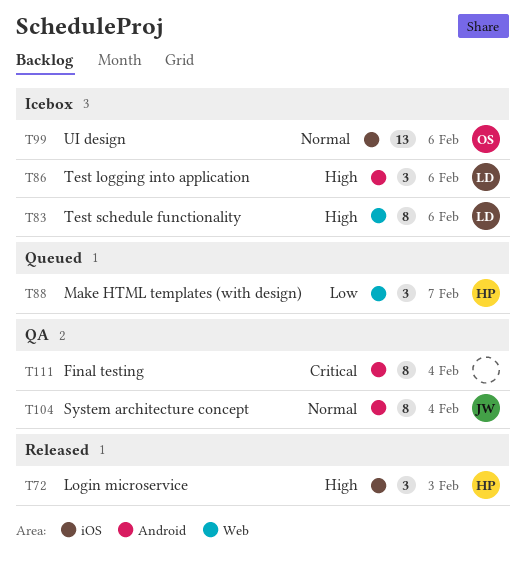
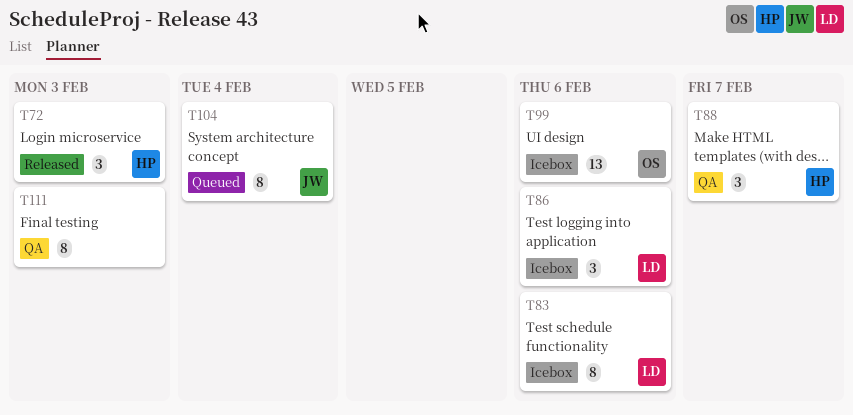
T88, status: Queued -> QA
T104, status: QA -> Queued
T111, due: Feb 4 -> Feb 3

